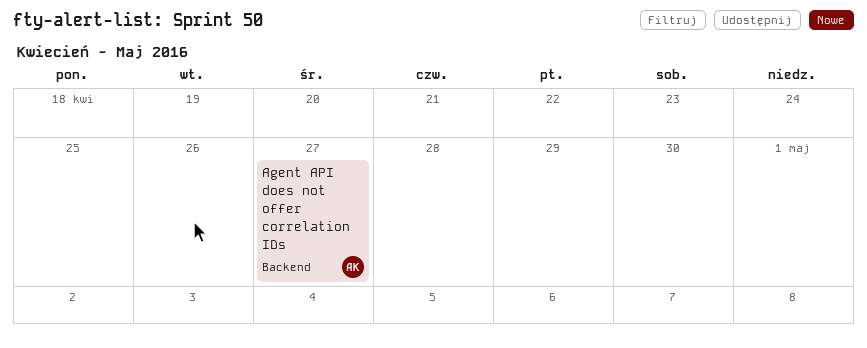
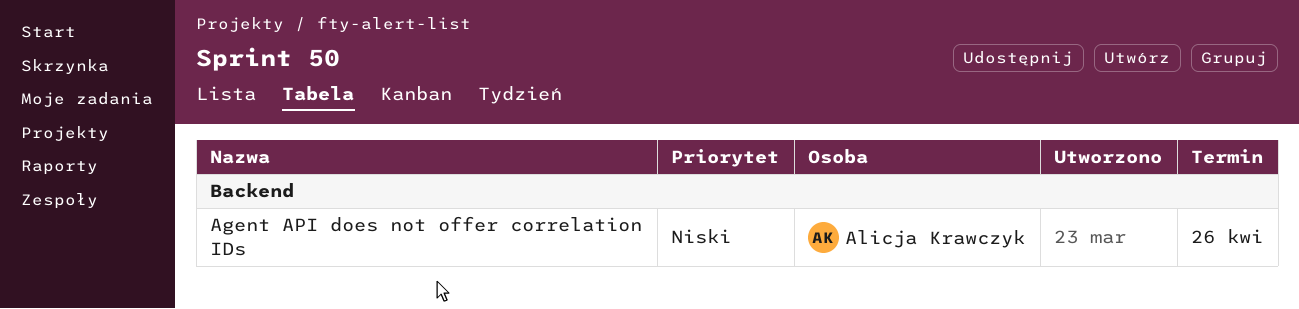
Agent API does not offer correlation IDs, due: Apr 27 -> Apr 26

